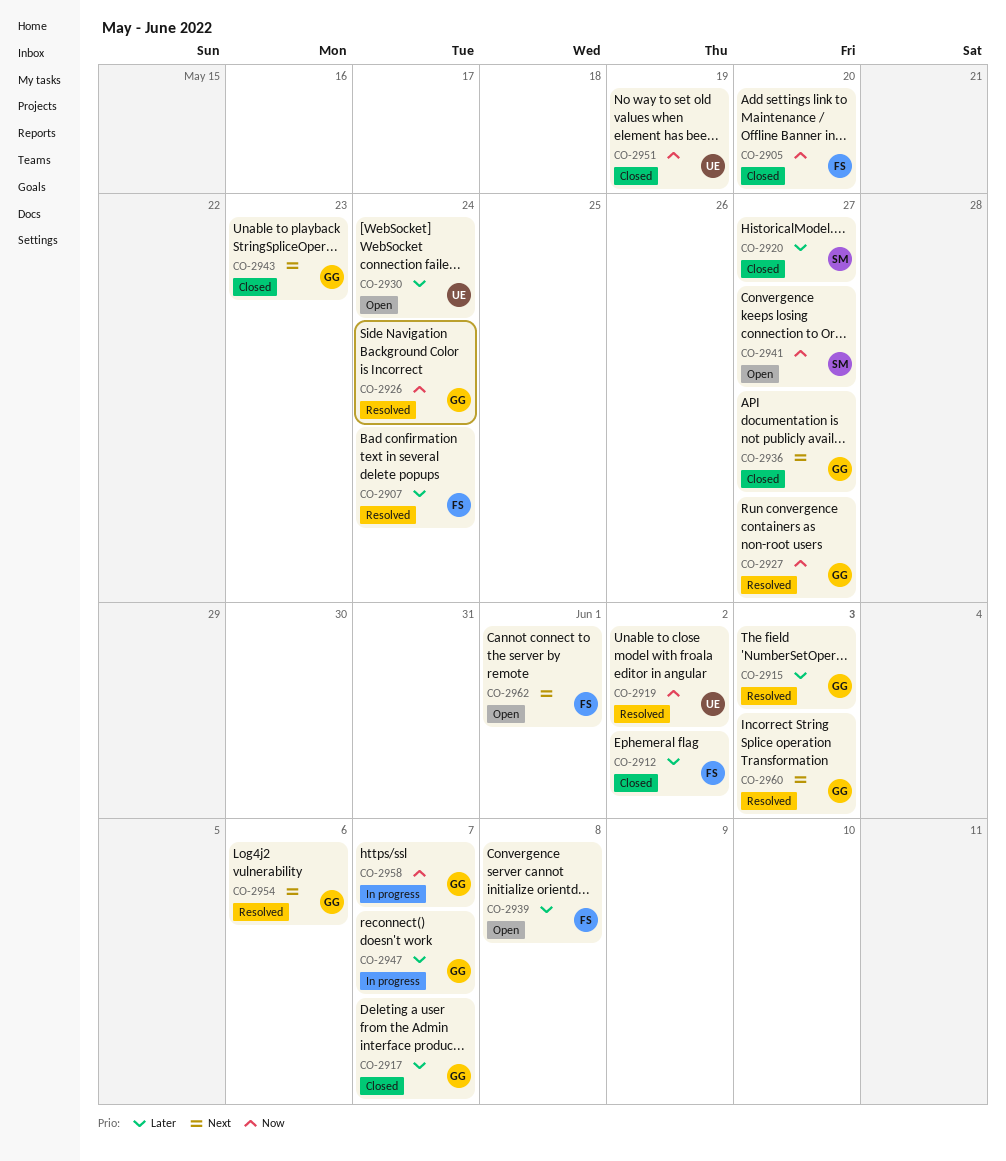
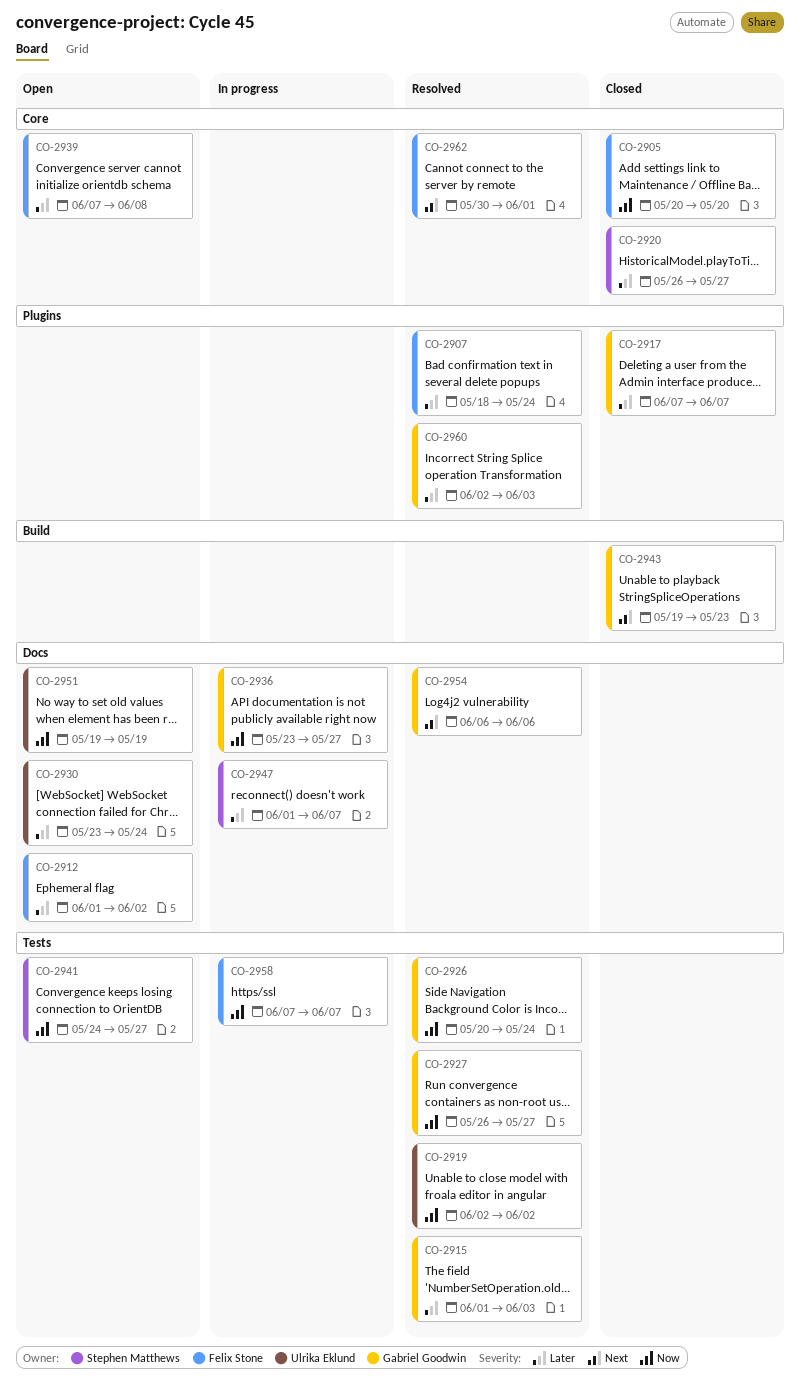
CO-2912, status: Closed -> Open
CO-2936, status: Closed -> In progress
CO-2936, priority: Next -> Now
CO-2947, owner: Gabriel Goodwin -> Stephen Matthews
CO-2951, status: Closed -> Open
CO-2958, owner: Gabriel Goodwin -> Felix Stone
CO-2960, priority: Next -> Later
CO-2962, status: Open -> Resolved

